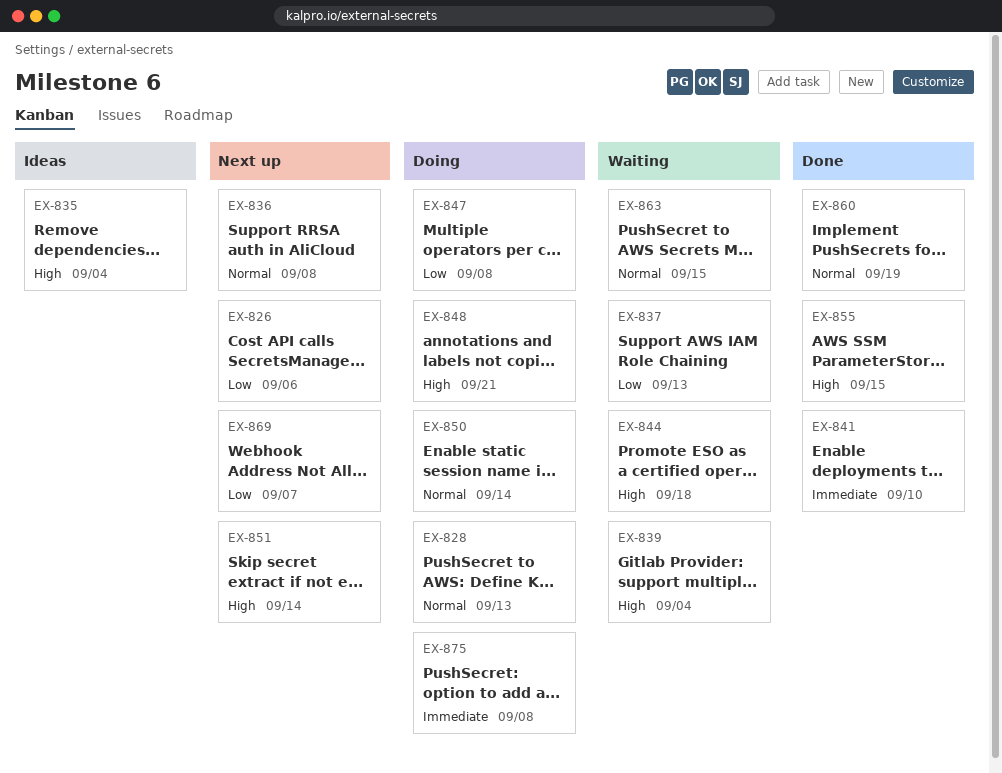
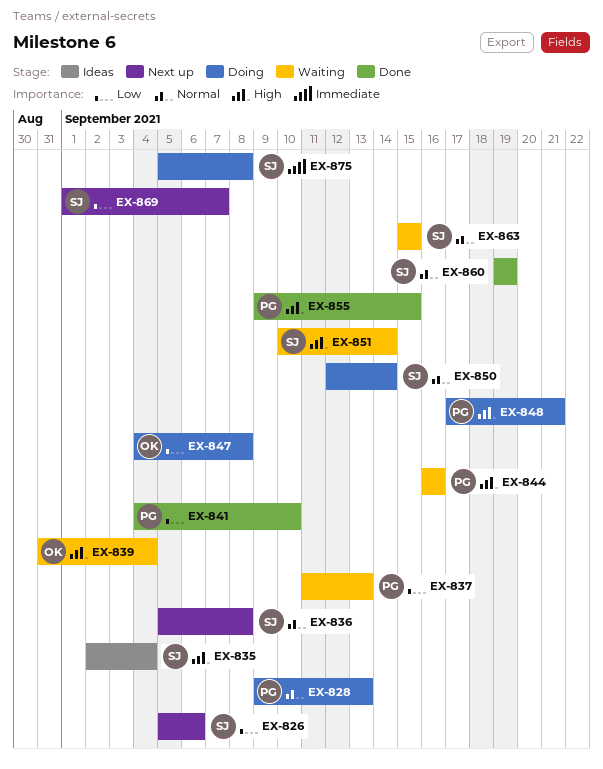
EX-841, priority: Immediate -> Low
EX-844, due: Sep 18 -> Sep 16
EX-851, status: Next up -> Waiting

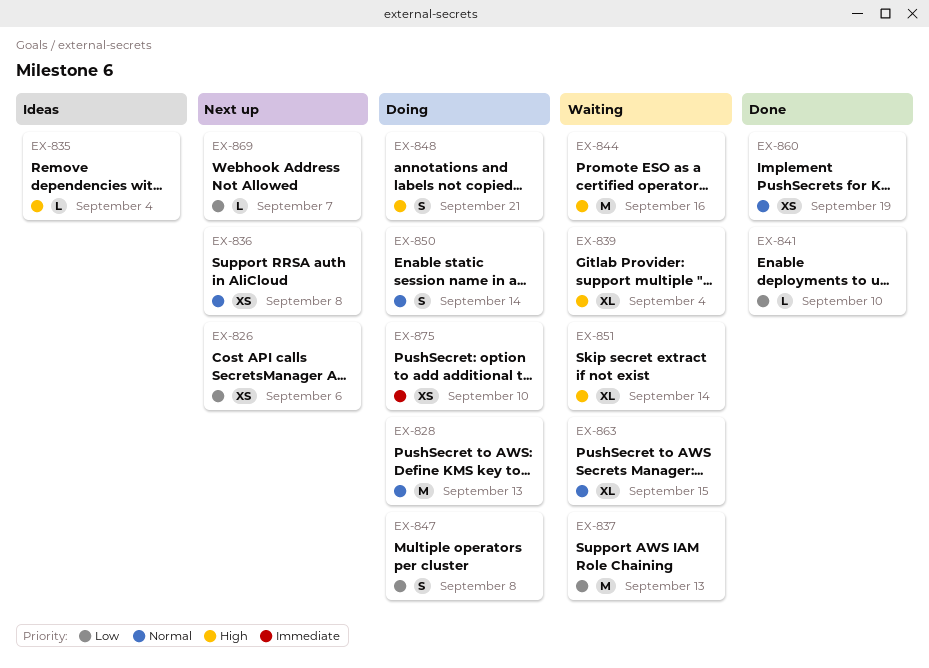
EX-855: present -> none
EX-875, due: Sep 8 -> Sep 10

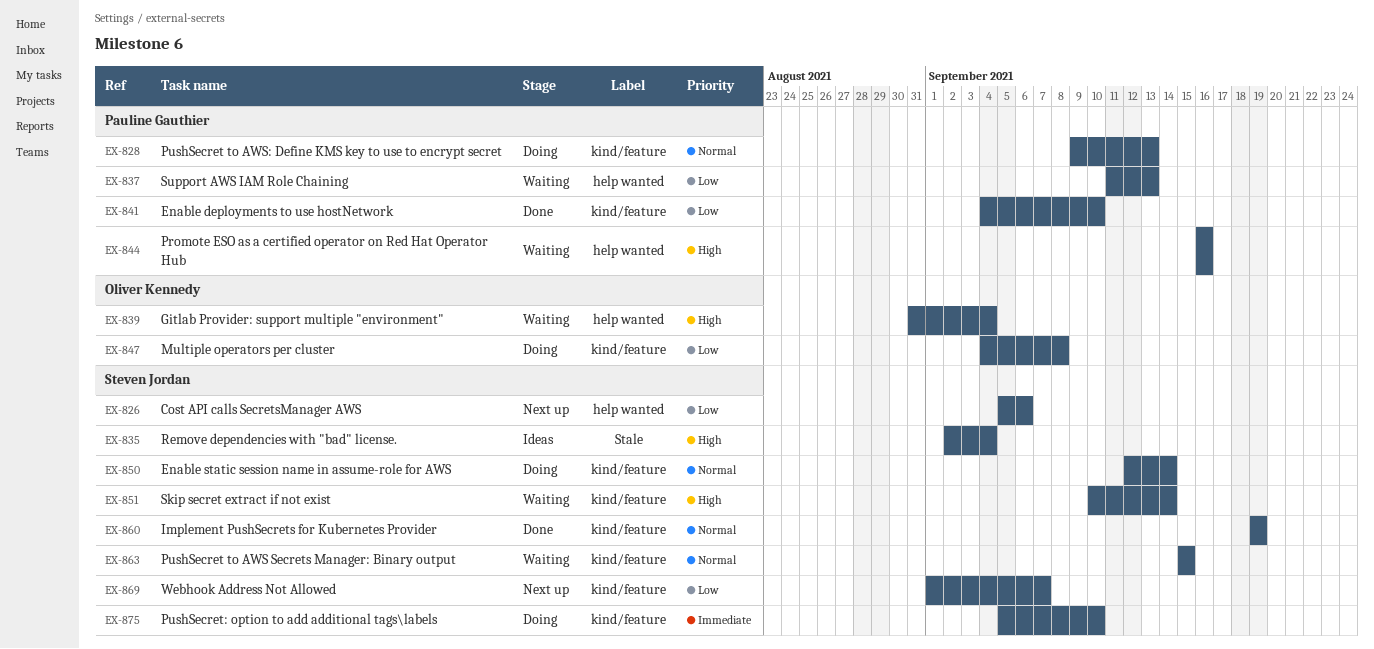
EX-836: present -> none
EX-848: present -> none

